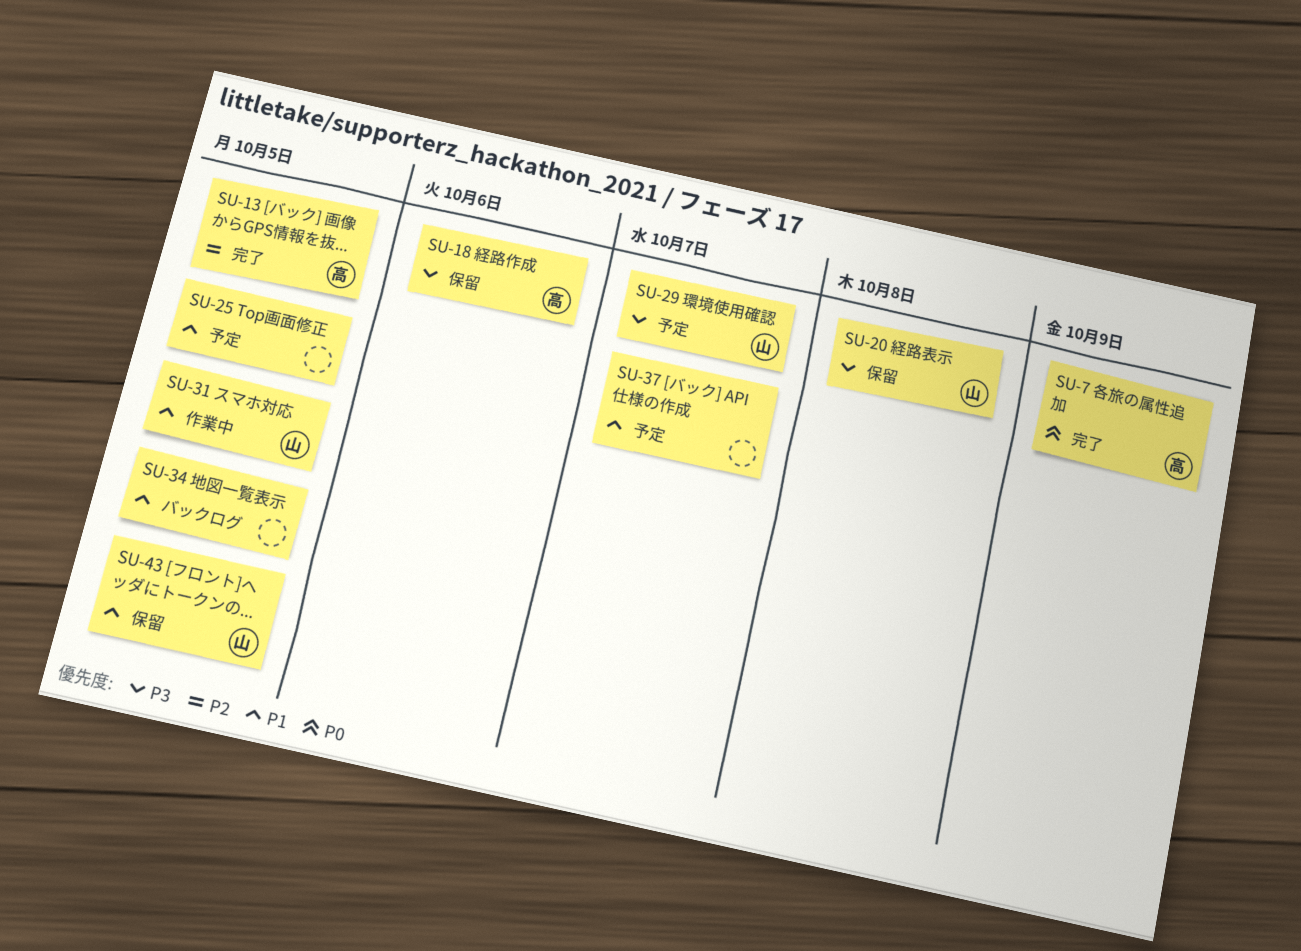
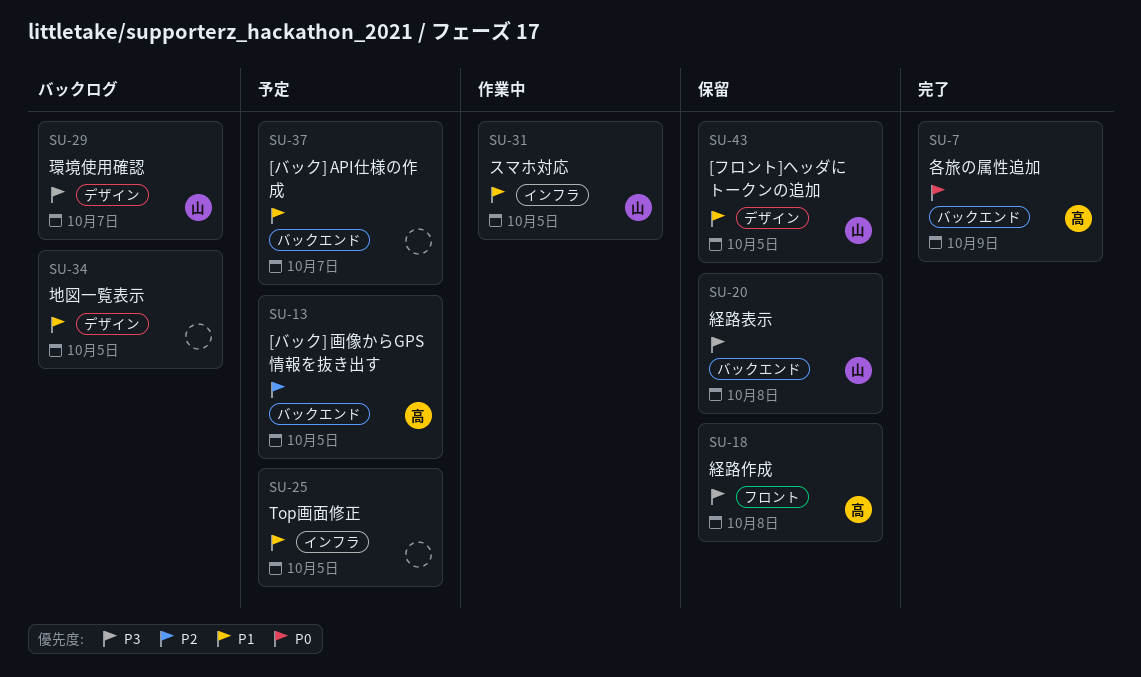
SU-13, status: 完了 -> 予定
SU-18, due: Oct 6 -> Oct 8
SU-29, status: 予定 -> バックログ

